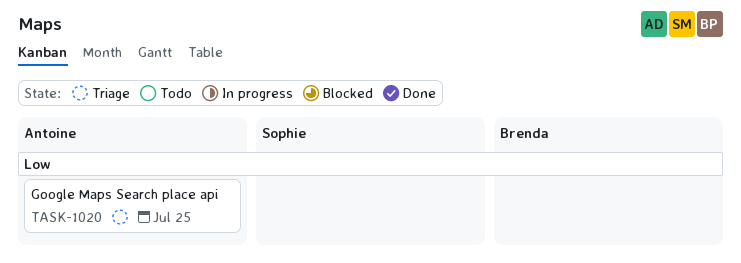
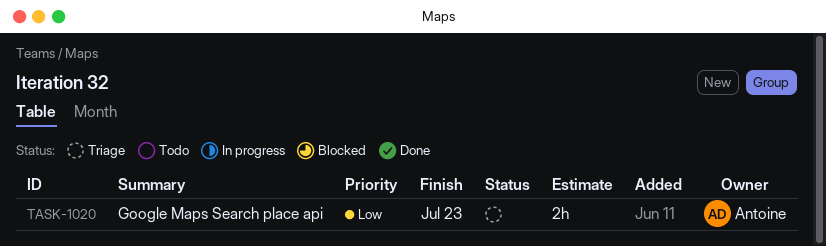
TASK-1020, due: Jul 25 -> Jul 23

